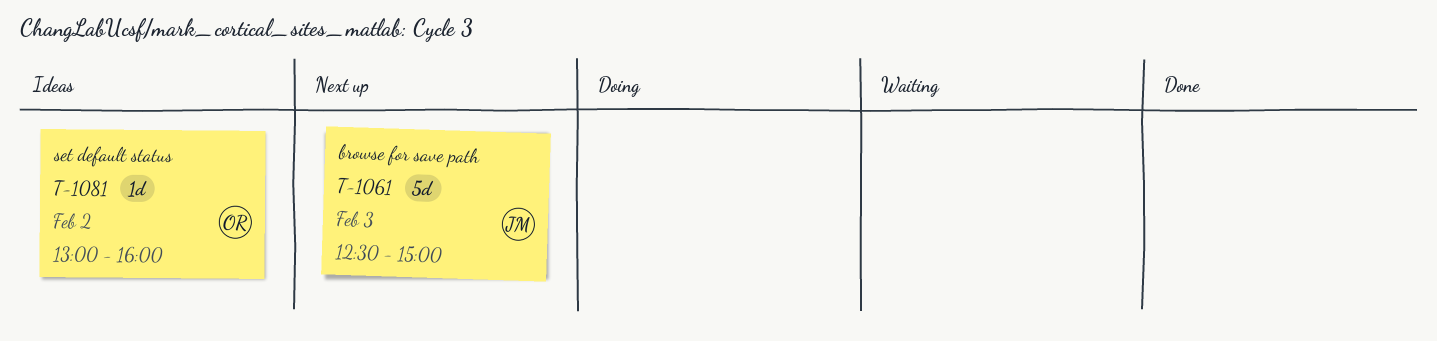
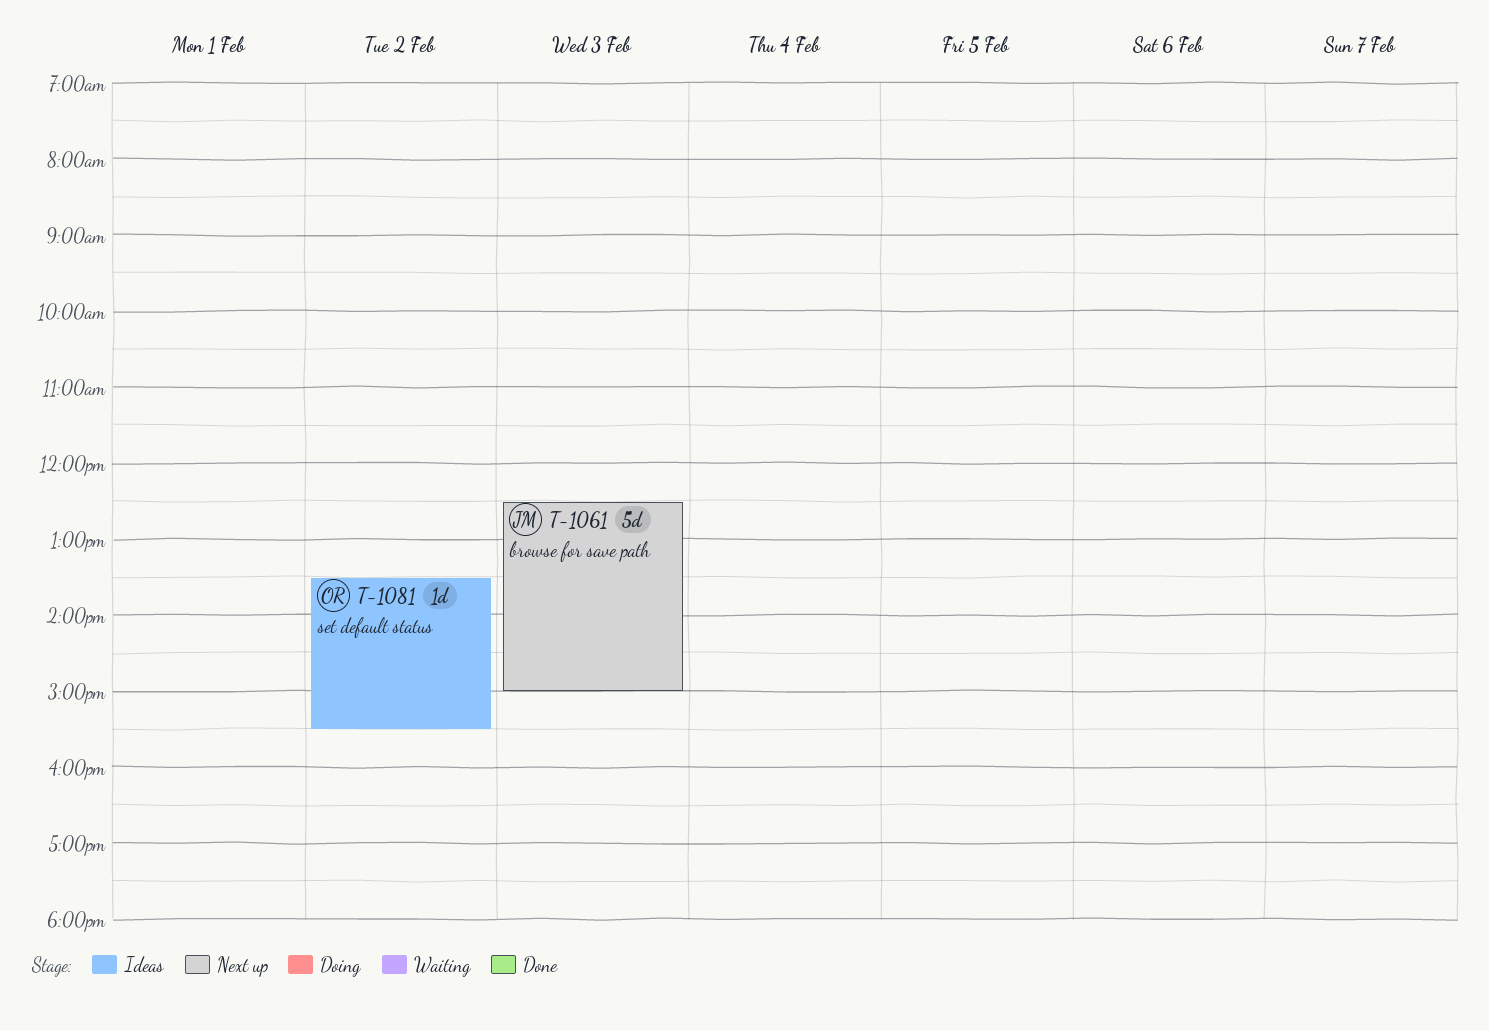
T-1081, begins: 13:00 -> 13:30
T-1081, ends: 16:00 -> 15:30

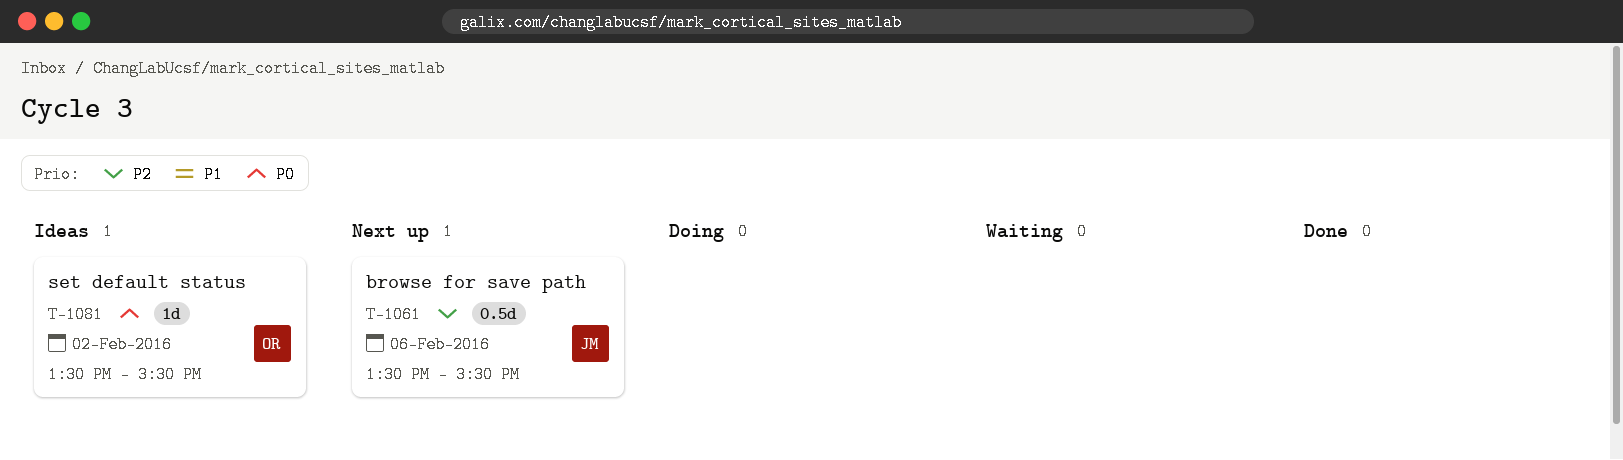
T-1061, estimate: 5d -> 0.5d
T-1061, day: Feb 3 -> Feb 6
T-1061, begins: 12:30 -> 13:30
T-1061, ends: 15:00 -> 15:30

